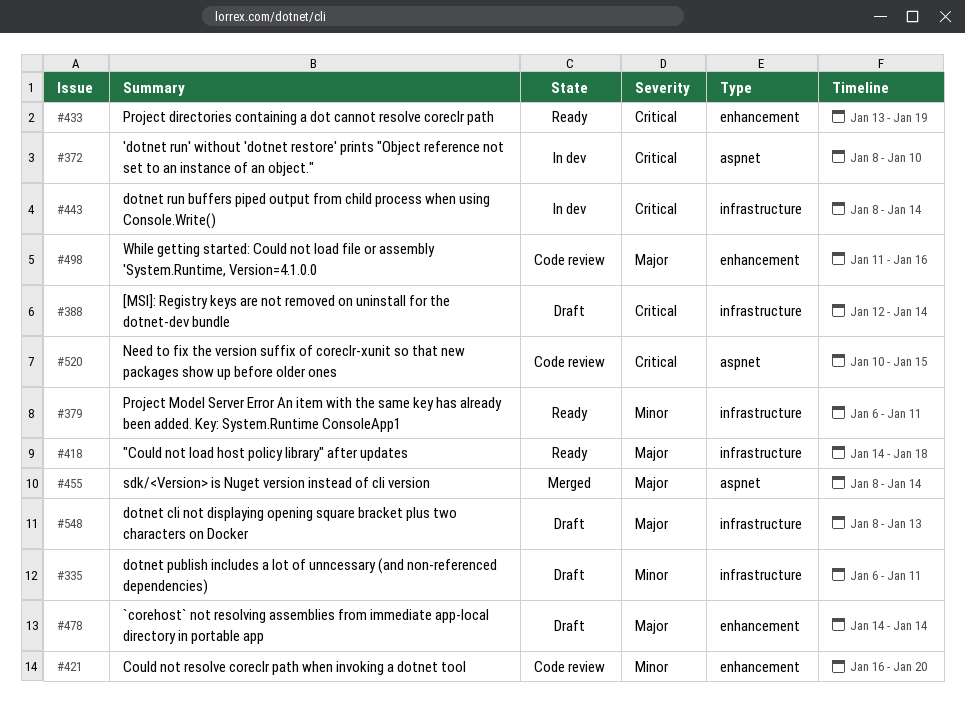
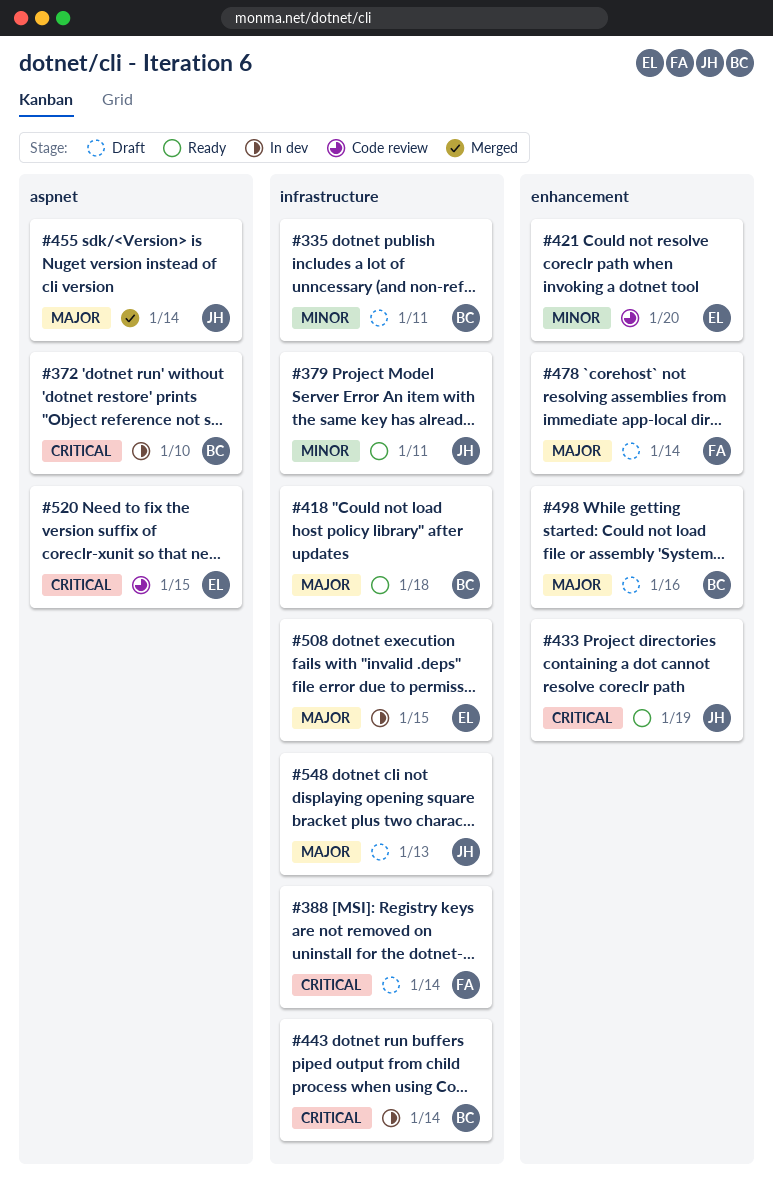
#498, status: Code review -> Draft
#508: none -> present

